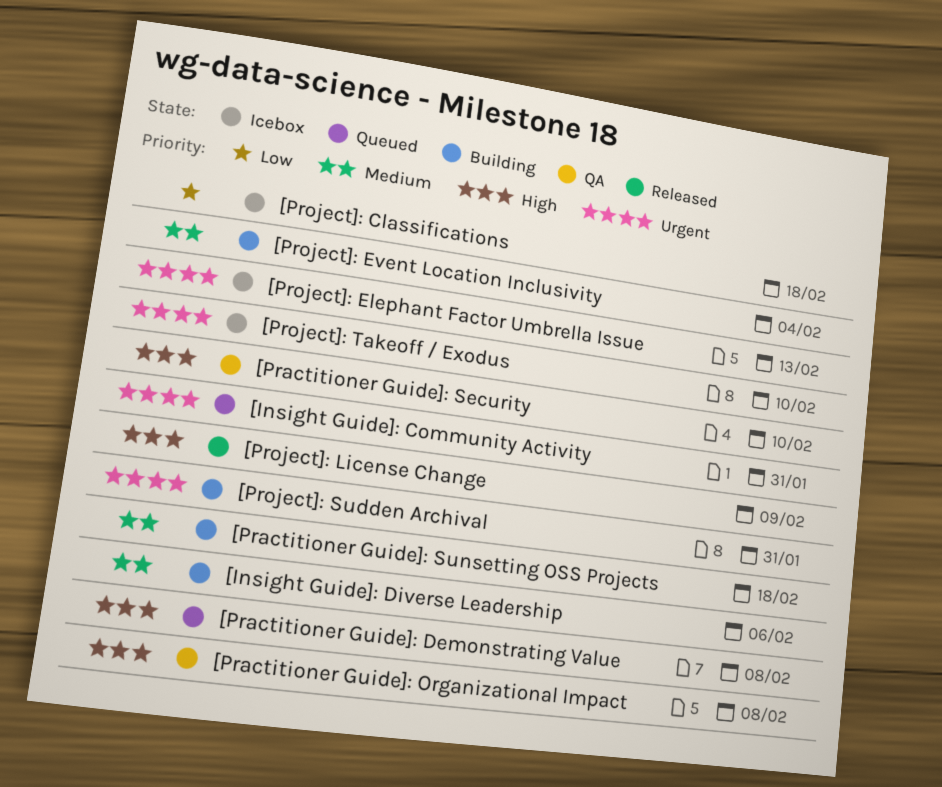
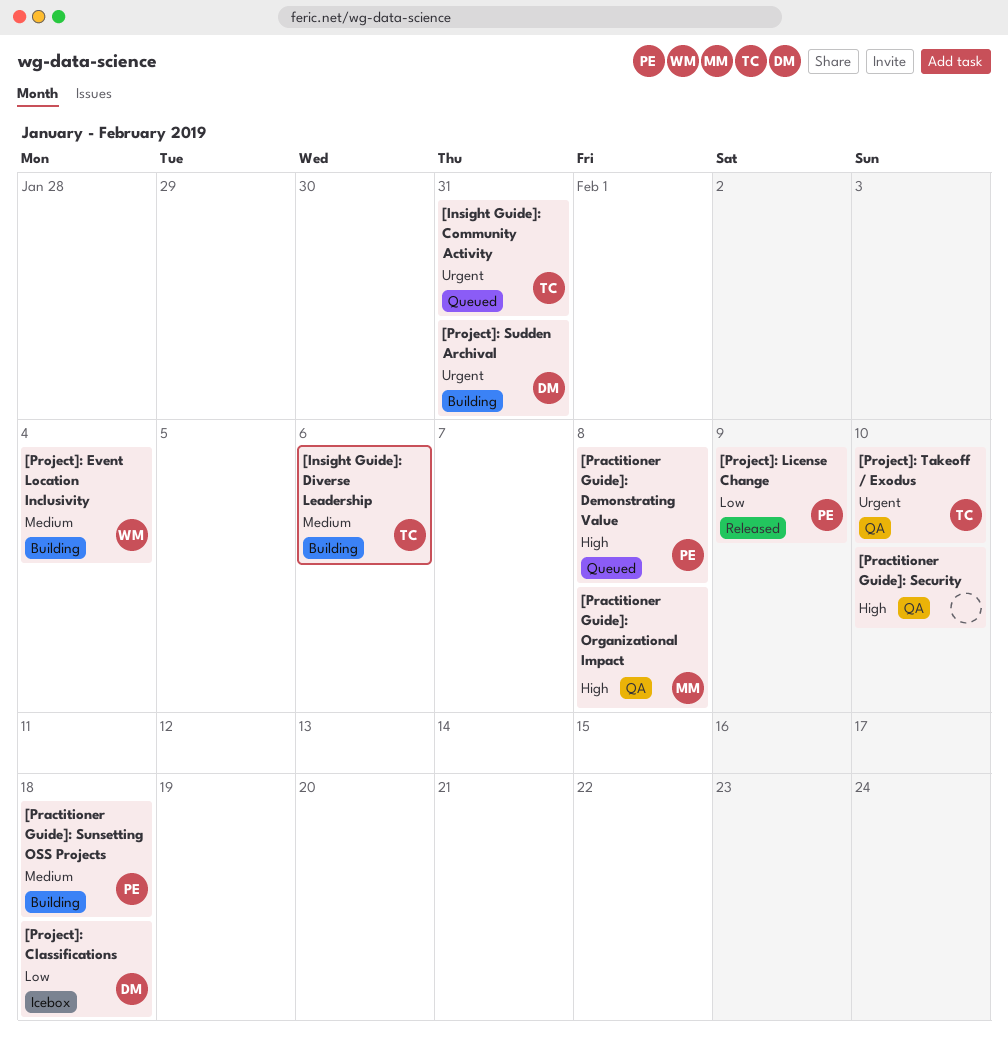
[Project]: Elephant Factor Umbrella Issue: present -> none
[Project]: License Change, priority: High -> Low
[Project]: Takeoff / Exodus, status: Icebox -> QA

